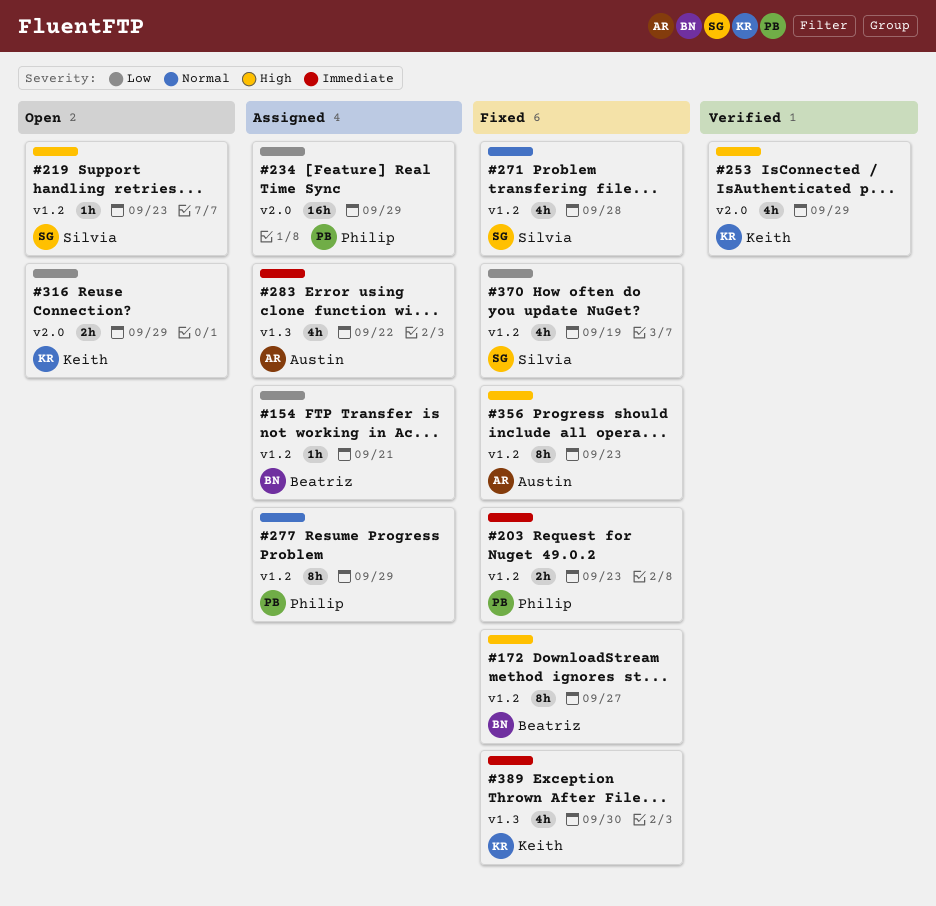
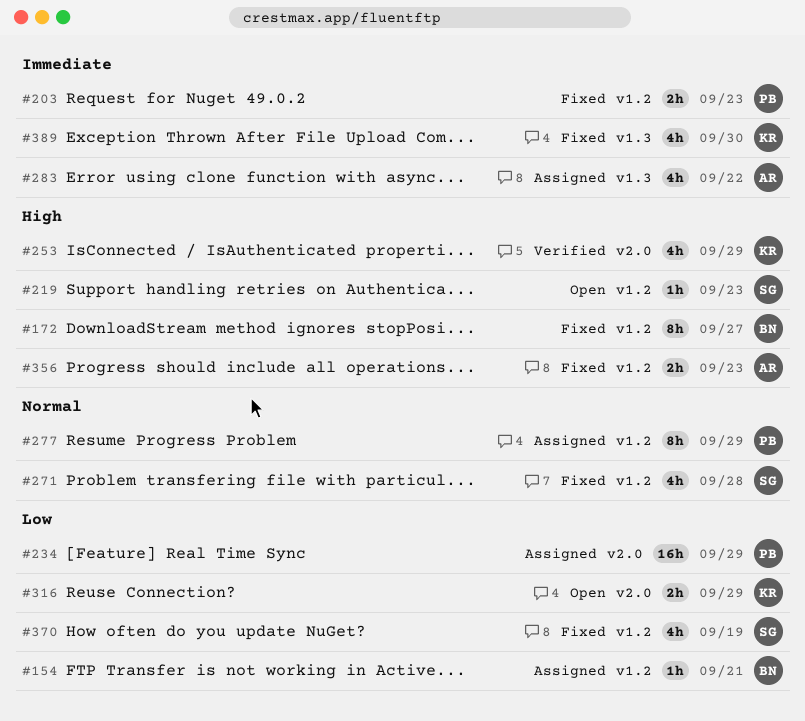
#356, estimate: 8h -> 2h

